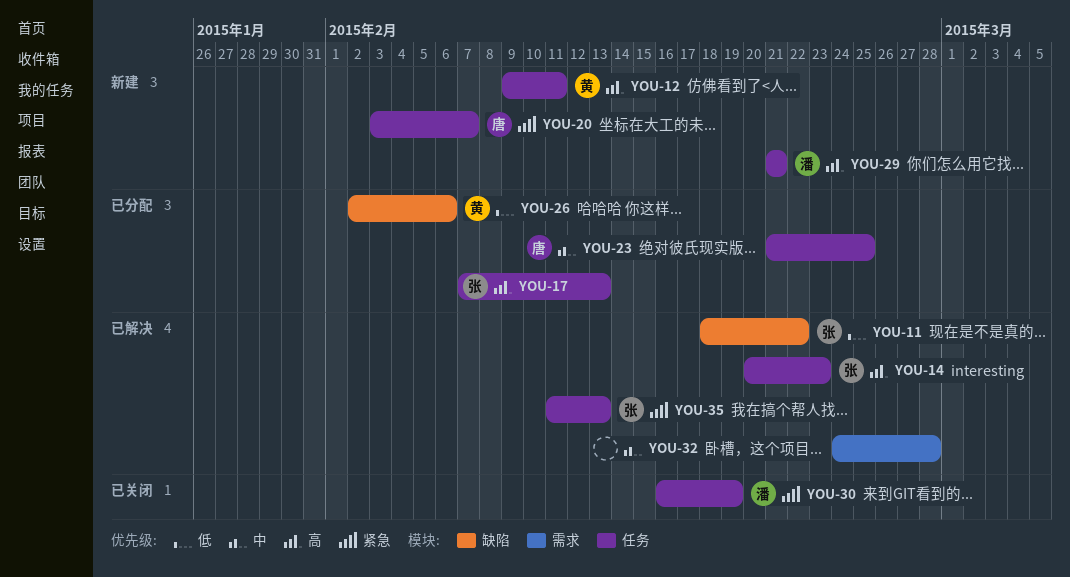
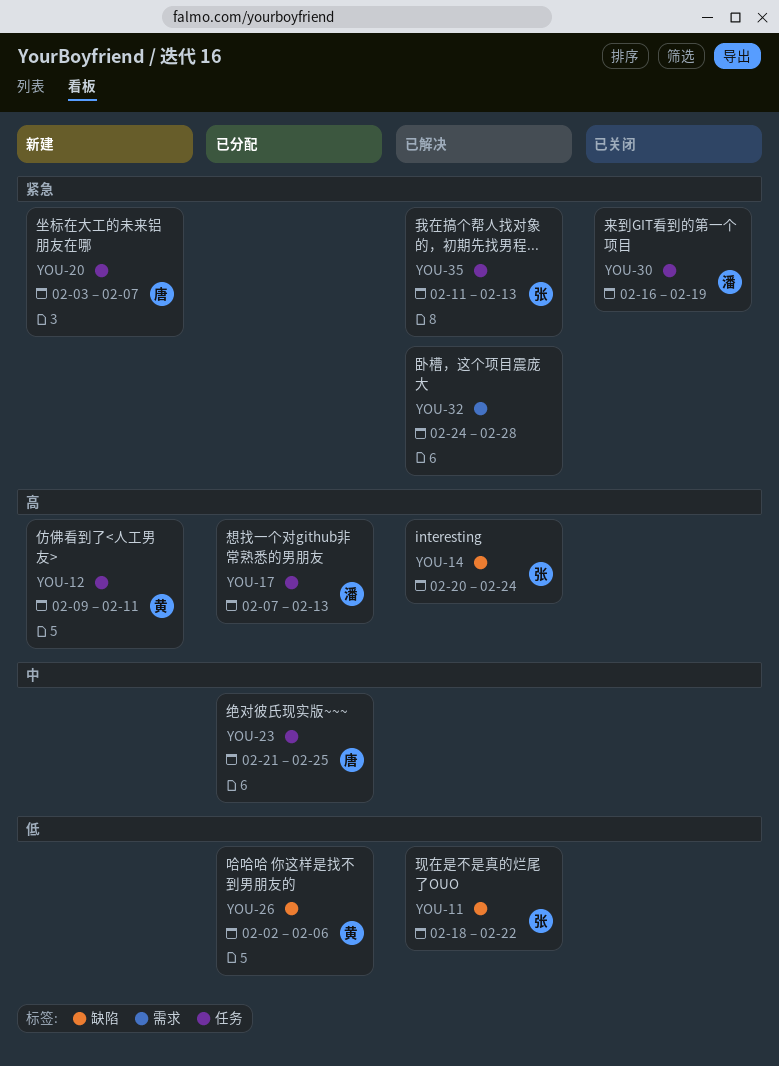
YOU-14, label: 任务 -> 缺陷
YOU-14, due: Feb 23 -> Feb 24
YOU-17, owner: 张 -> 潘
YOU-29: present -> none
YOU-32, priority: 中 -> 紧急

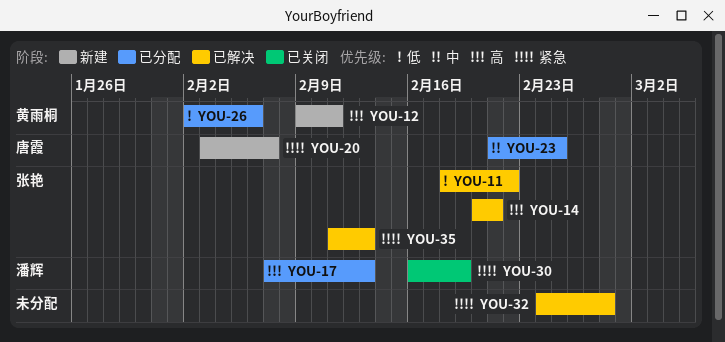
YOU-14, due: Feb 24 -> Feb 21

